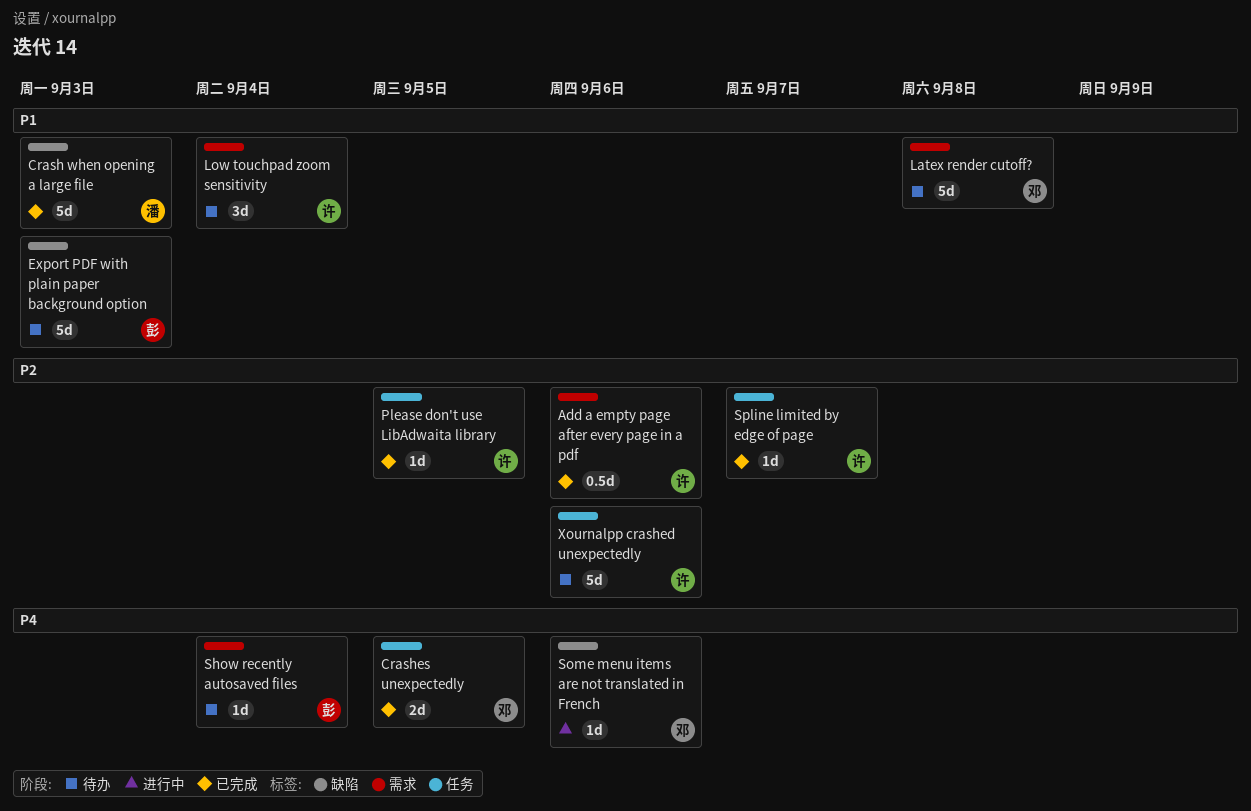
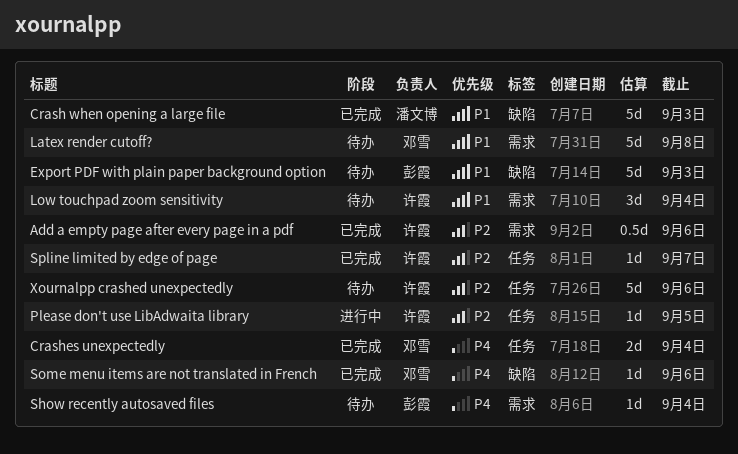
Crashes unexpectedly, due: Sep 5 -> Sep 4
Please don't use LibAdwaita library, status: 已完成 -> 进行中
Some menu items are not translated in French, status: 进行中 -> 已完成

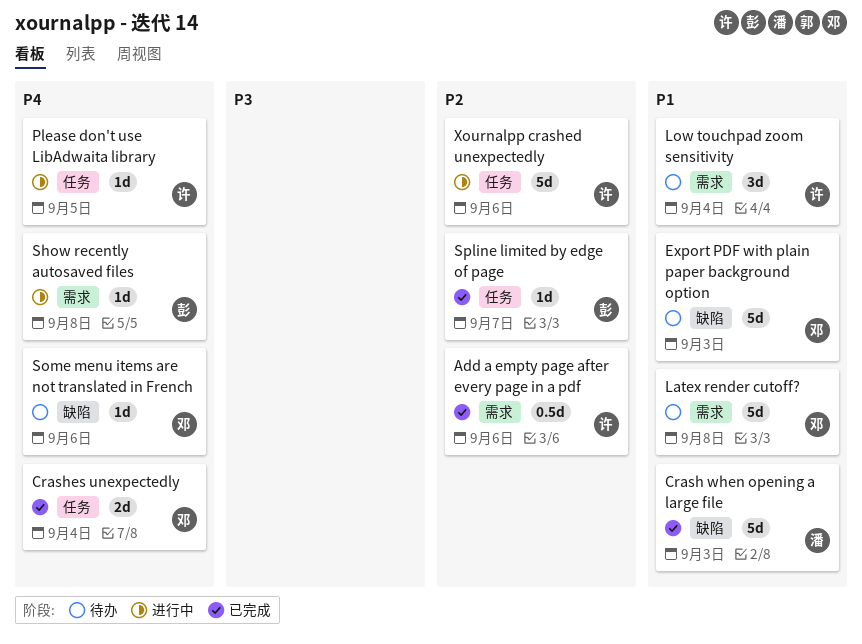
Export PDF with plain paper background option, owner: 彭霞 -> 邓雪
Please don't use LibAdwaita library, priority: P2 -> P4
Show recently autosaved files, status: 待办 -> 进行中
Show recently autosaved files, due: Sep 4 -> Sep 8
Some menu items are not translated in French, status: 已完成 -> 待办
Spline limited by edge of page, owner: 许霞 -> 彭霞
Xournalpp crashed unexpectedly, status: 待办 -> 进行中

